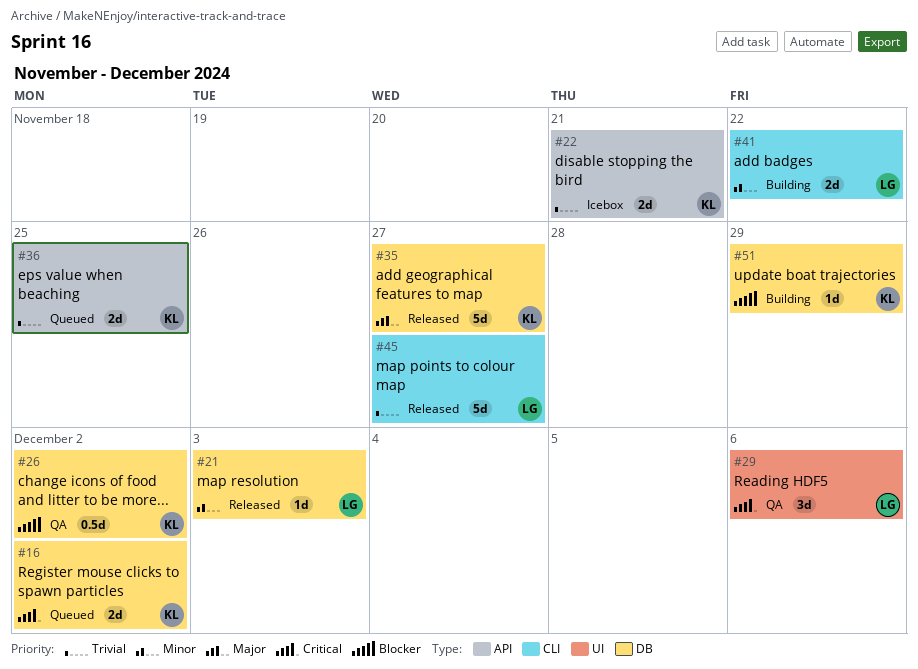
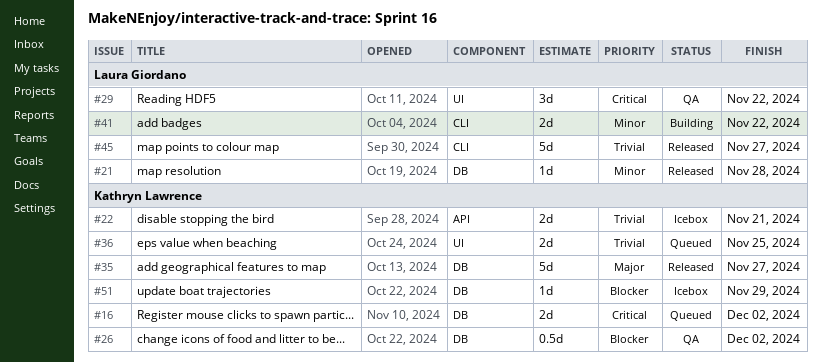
#21, due: Dec 3 -> Nov 28
#29, due: Dec 6 -> Nov 22
#36, label: API -> UI
#51, status: Building -> Icebox

